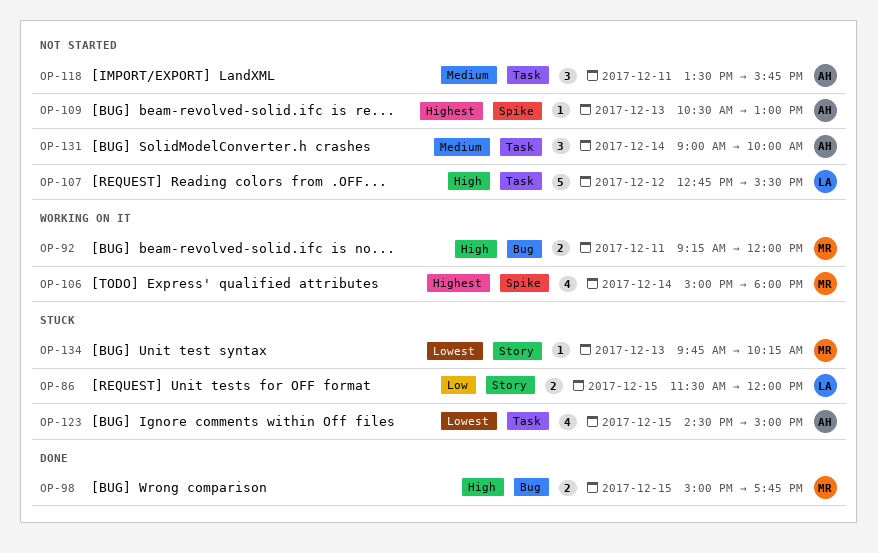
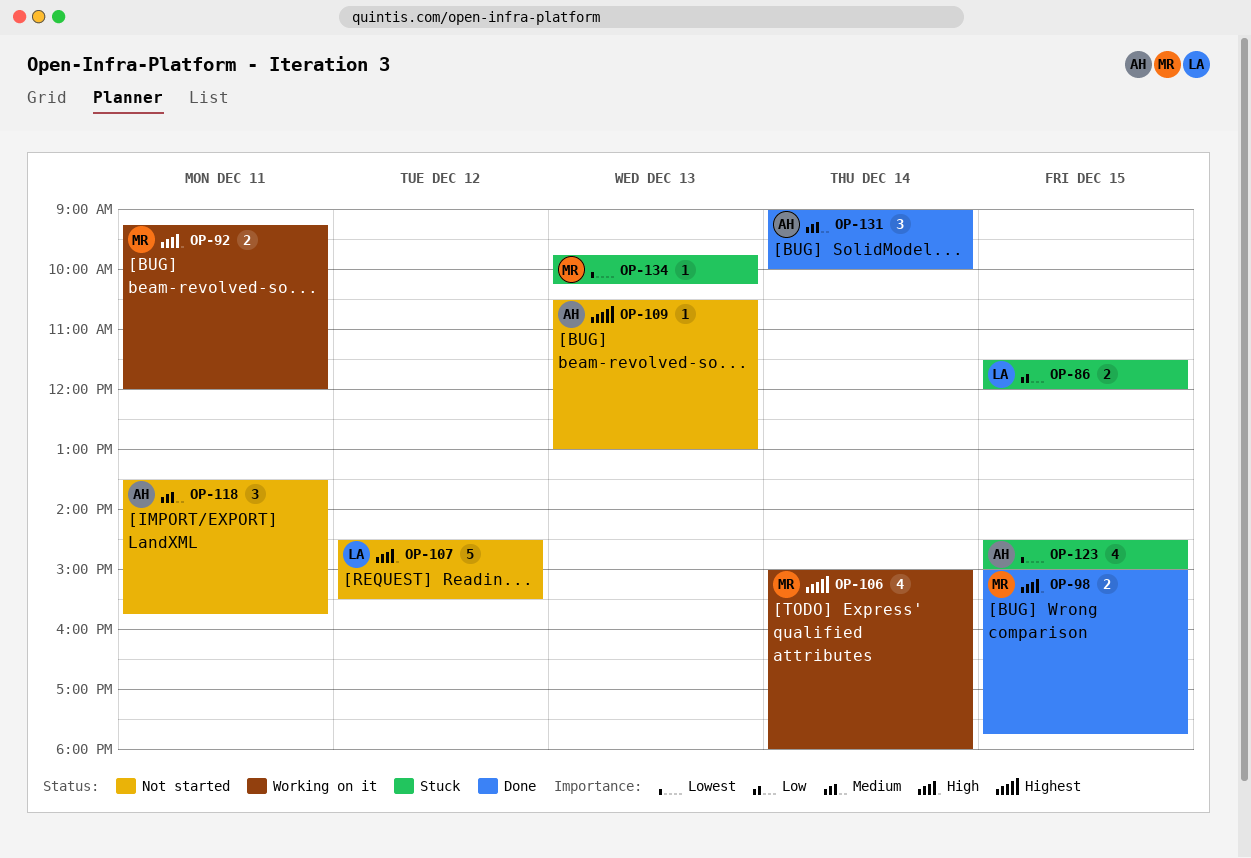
OP-107, begins: 12:45 -> 14:30
OP-131, status: Not started -> Done

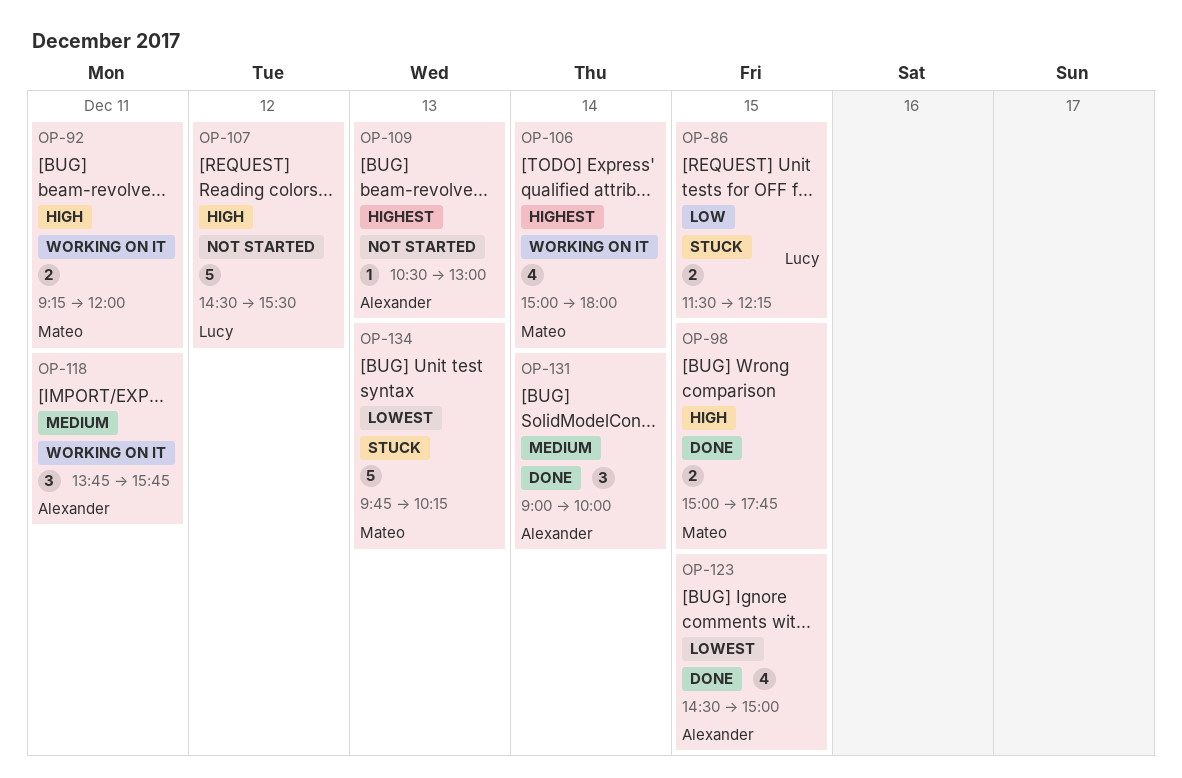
OP-86, ends: 12:00 -> 12:15
OP-118, status: Not started -> Working on it
OP-118, begins: 13:30 -> 13:45
OP-123, status: Stuck -> Done
OP-134, estimate: 1 -> 5

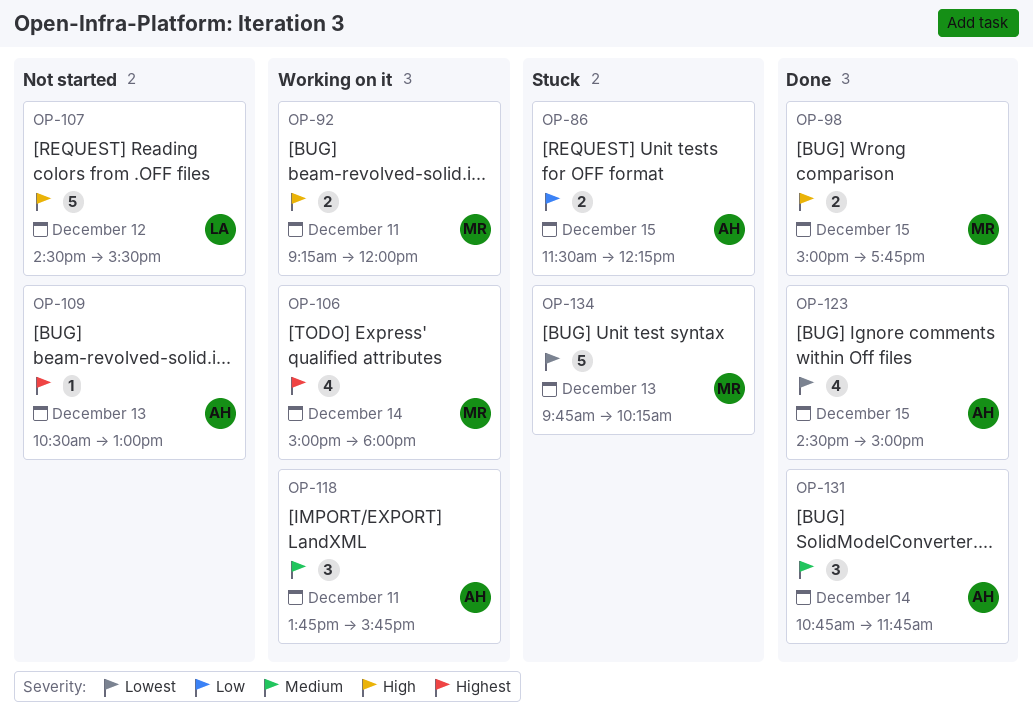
OP-86, owner: Lucy -> Alexander
OP-131, begins: 09:00 -> 10:45
OP-131, ends: 10:00 -> 11:45

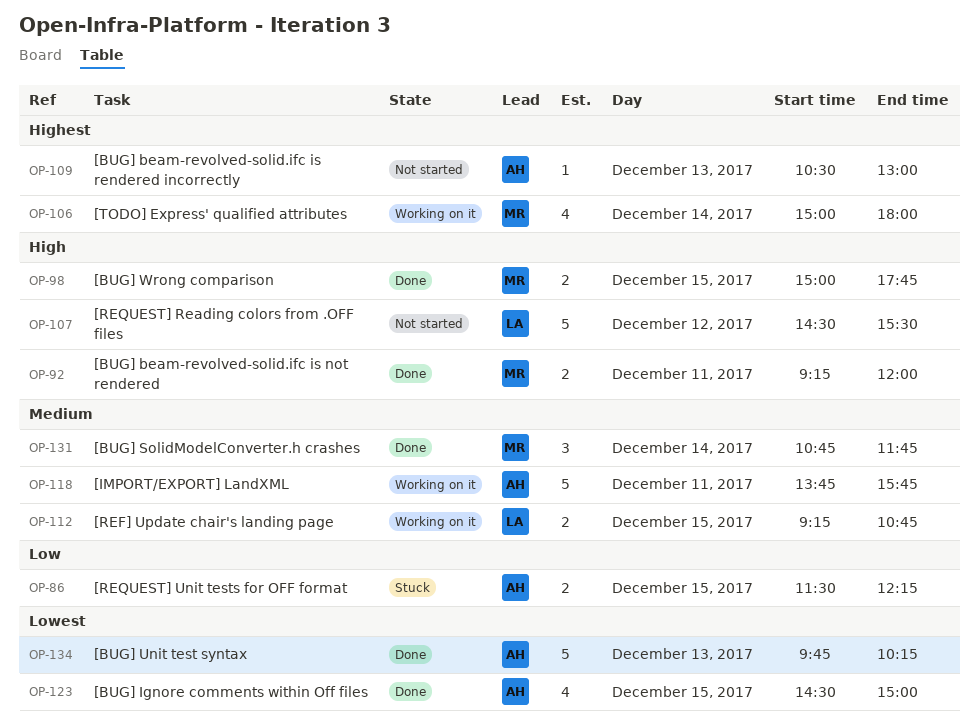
OP-92, status: Working on it -> Done
OP-112: none -> present
OP-118, estimate: 3 -> 5
OP-131, owner: AH -> MR
OP-134, status: Stuck -> Done
OP-134, owner: MR -> AH

